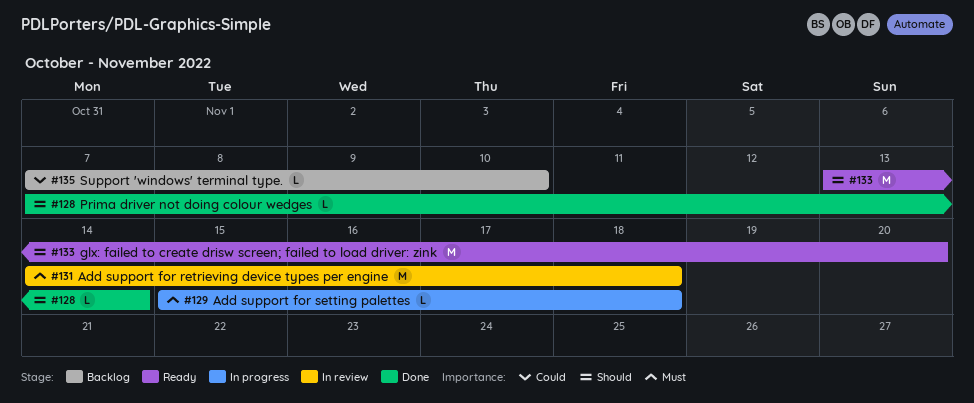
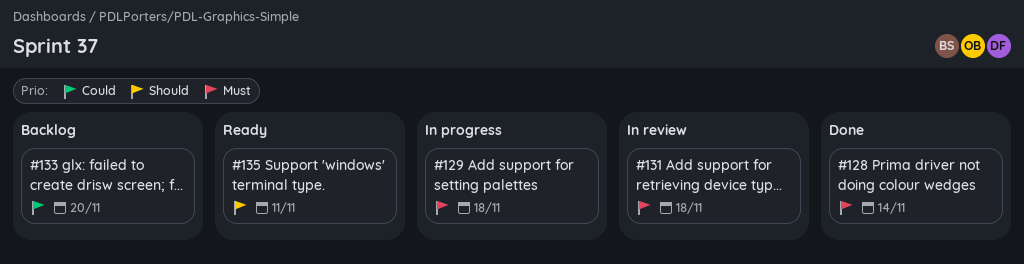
#128, priority: Should -> Must
#133, status: Ready -> Backlog
#133, priority: Should -> Could
#135, status: Backlog -> Ready
#135, priority: Could -> Should
#135, due: Nov 10 -> Nov 11

